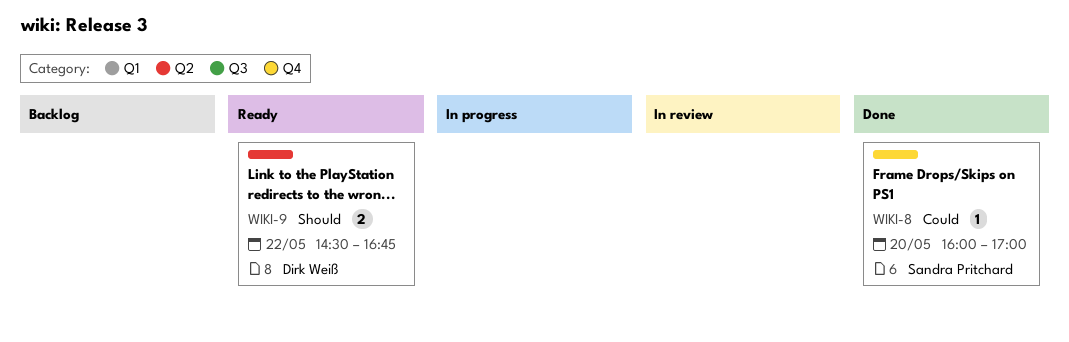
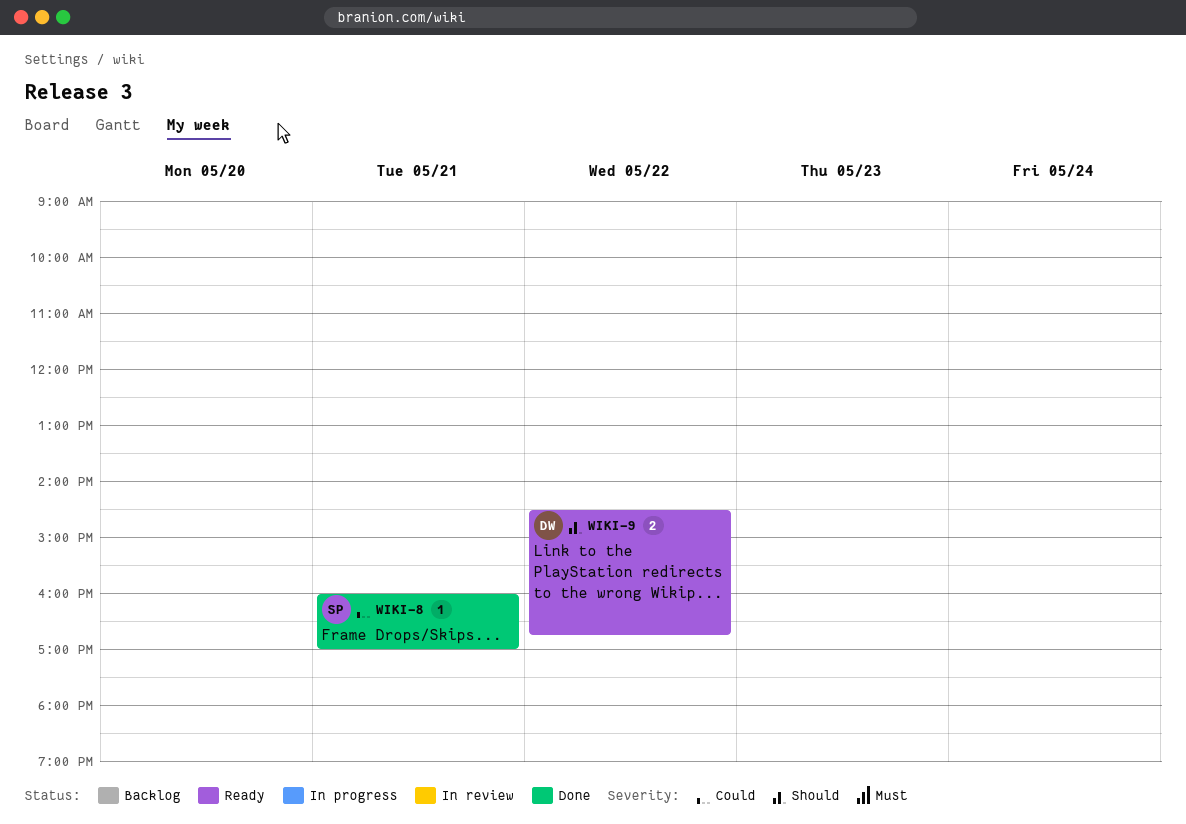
WIKI-8, day: May 20 -> May 21

